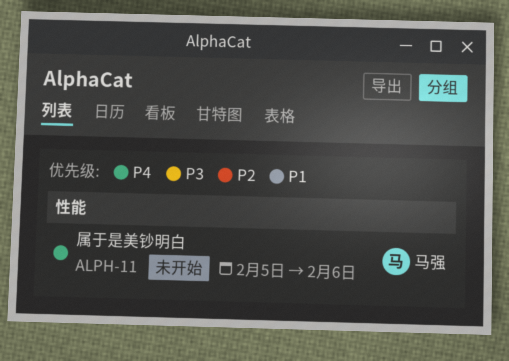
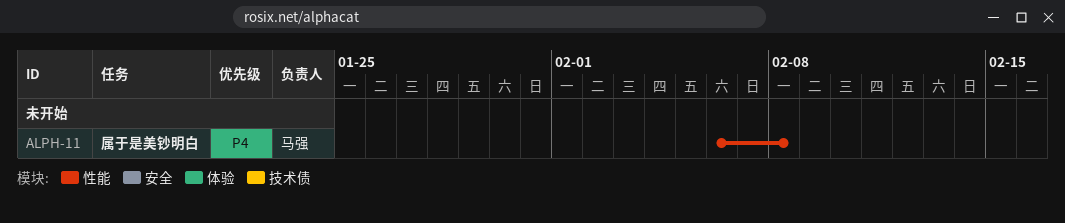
ALPH-11, start: Feb 5 -> Feb 6
ALPH-11, due: Feb 6 -> Feb 8

